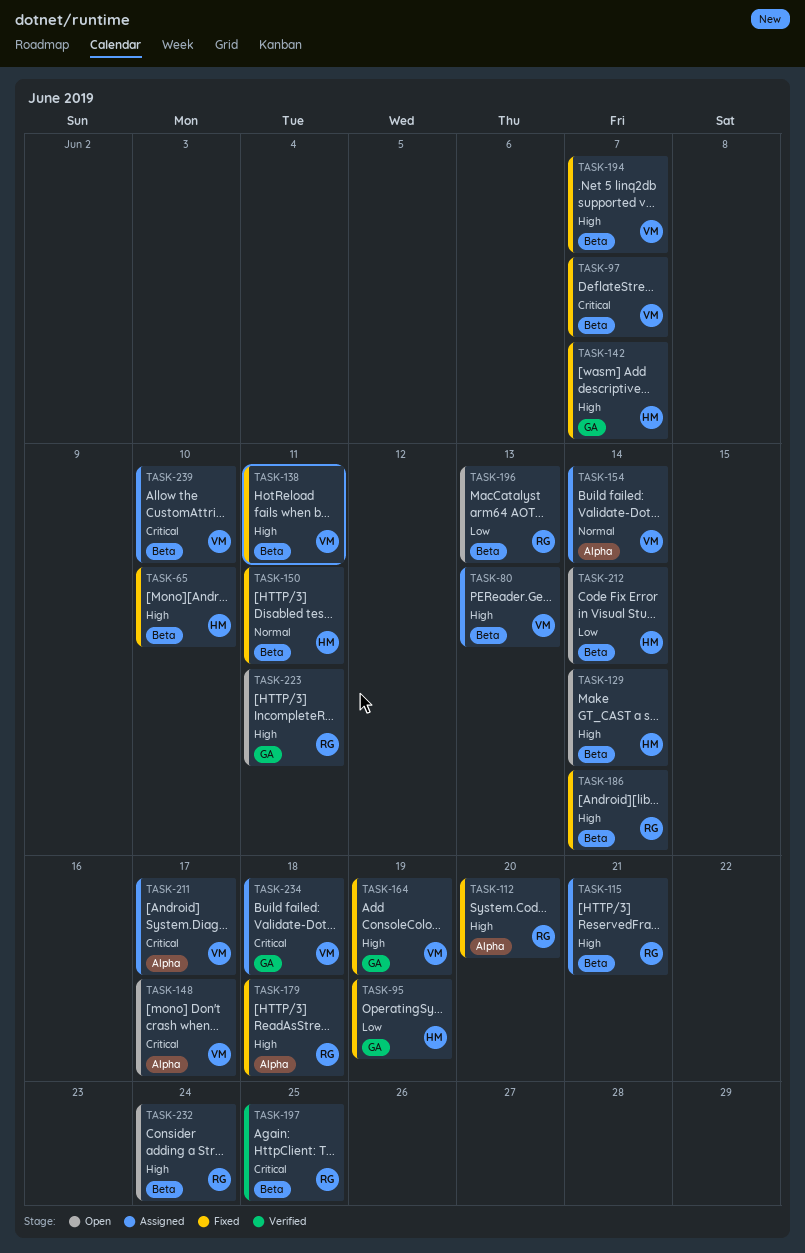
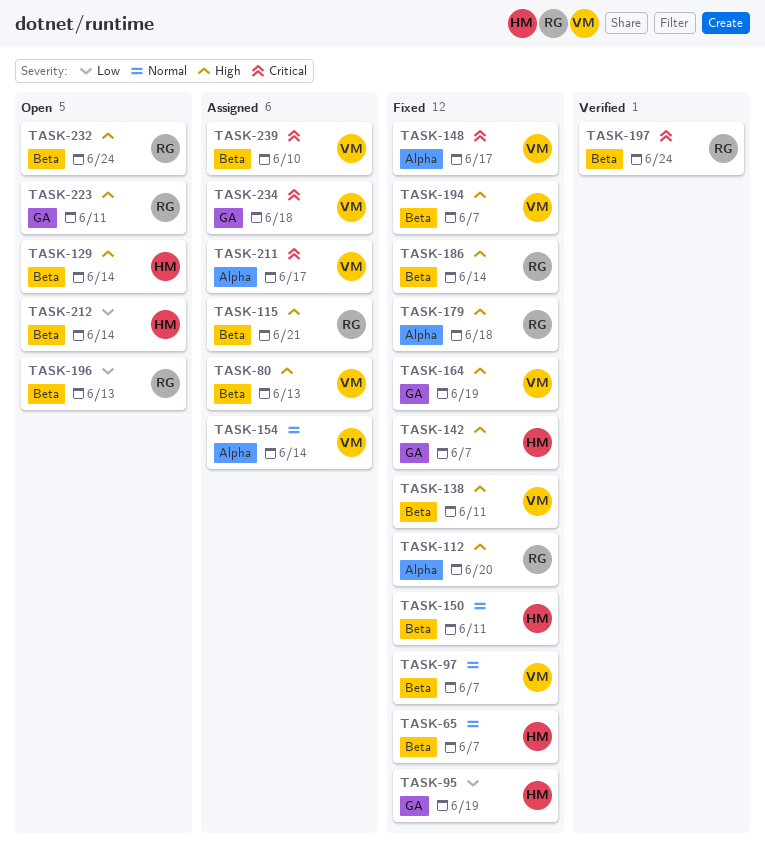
TASK-65, priority: High -> Normal
TASK-65, due: Jun 10 -> Jun 7
TASK-97, priority: Critical -> Normal
TASK-148, status: Open -> Fixed
TASK-197, due: Jun 25 -> Jun 24

